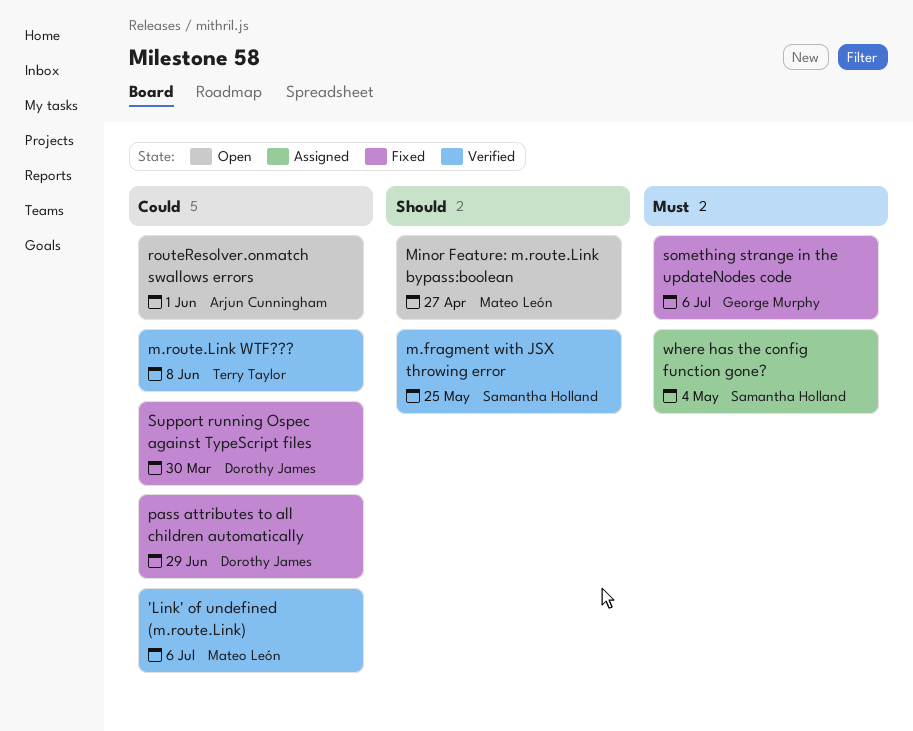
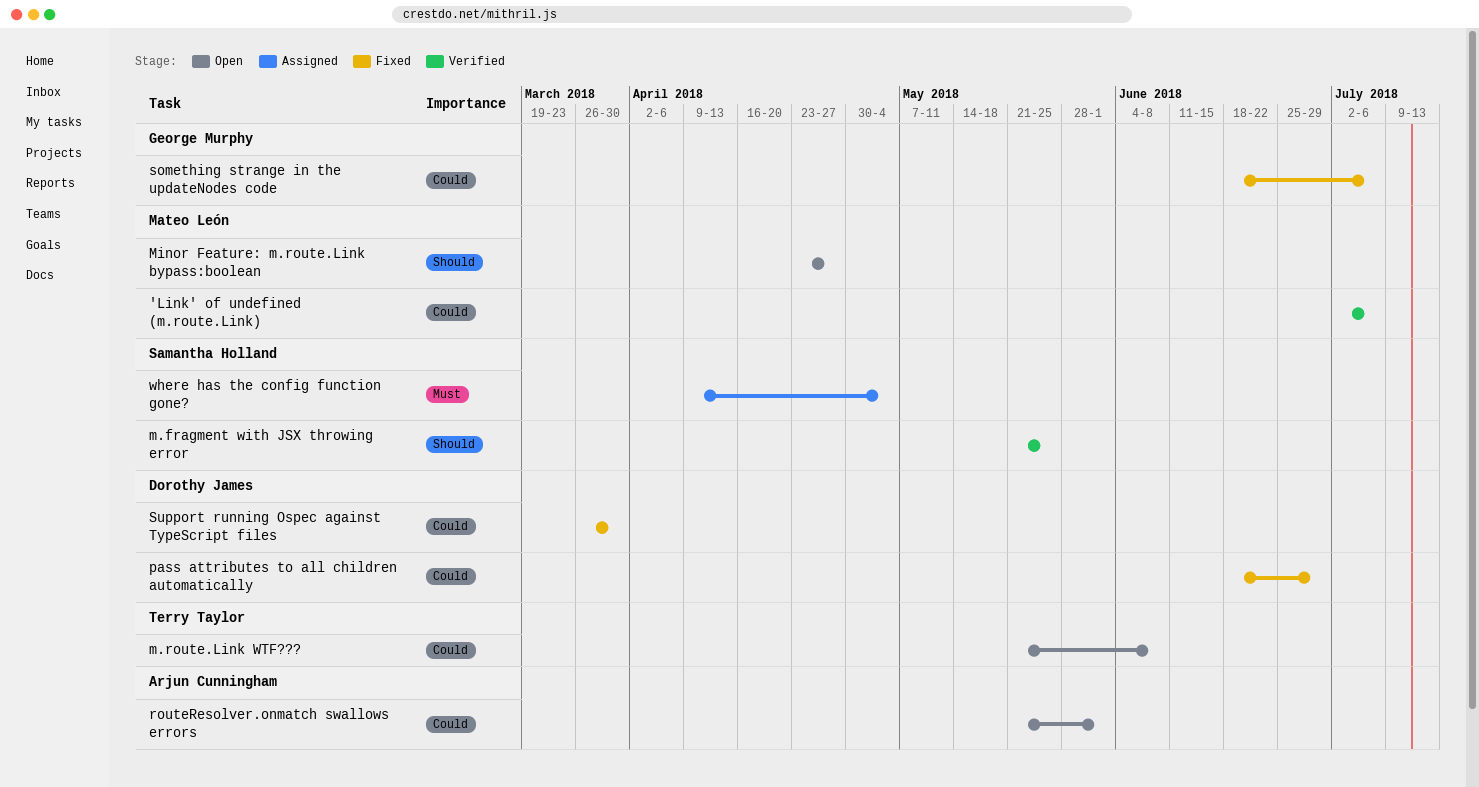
m.route.Link WTF???, status: Verified -> Open
something strange in the updateNodes code, priority: Must -> Could

